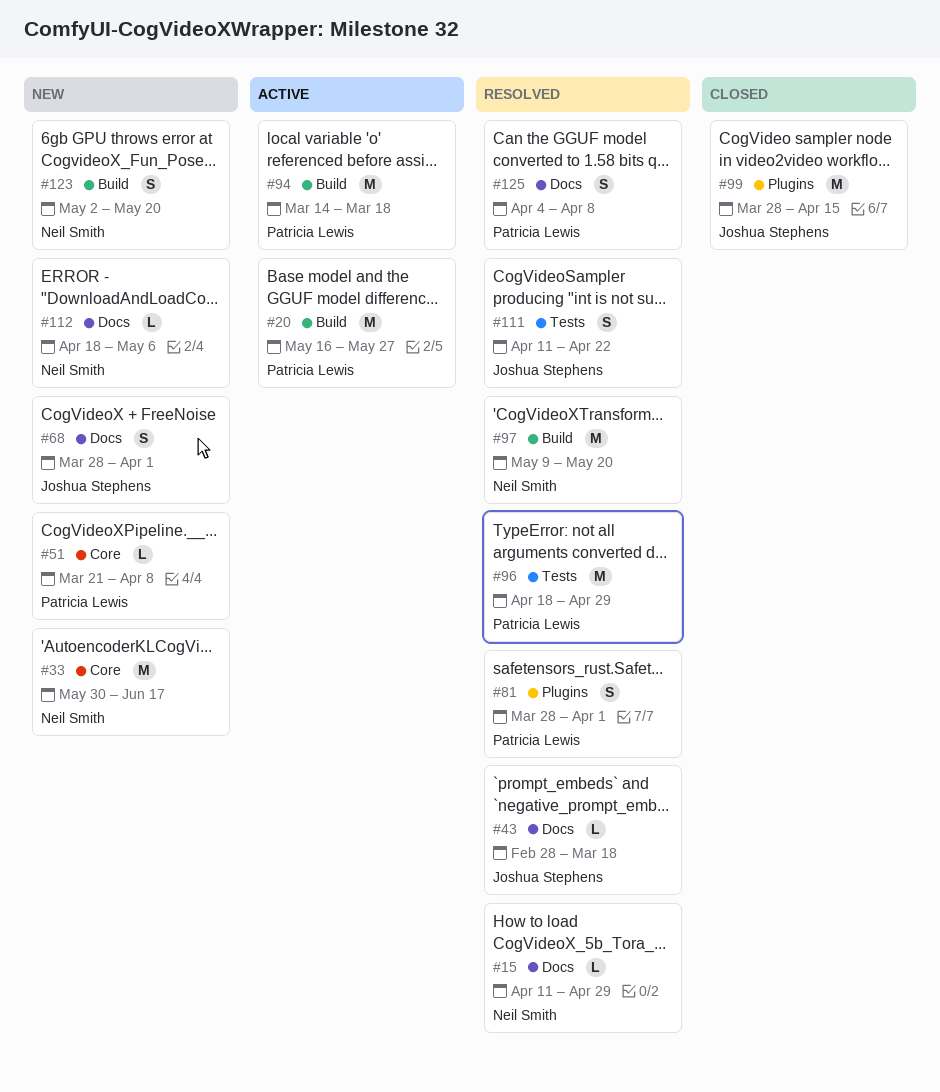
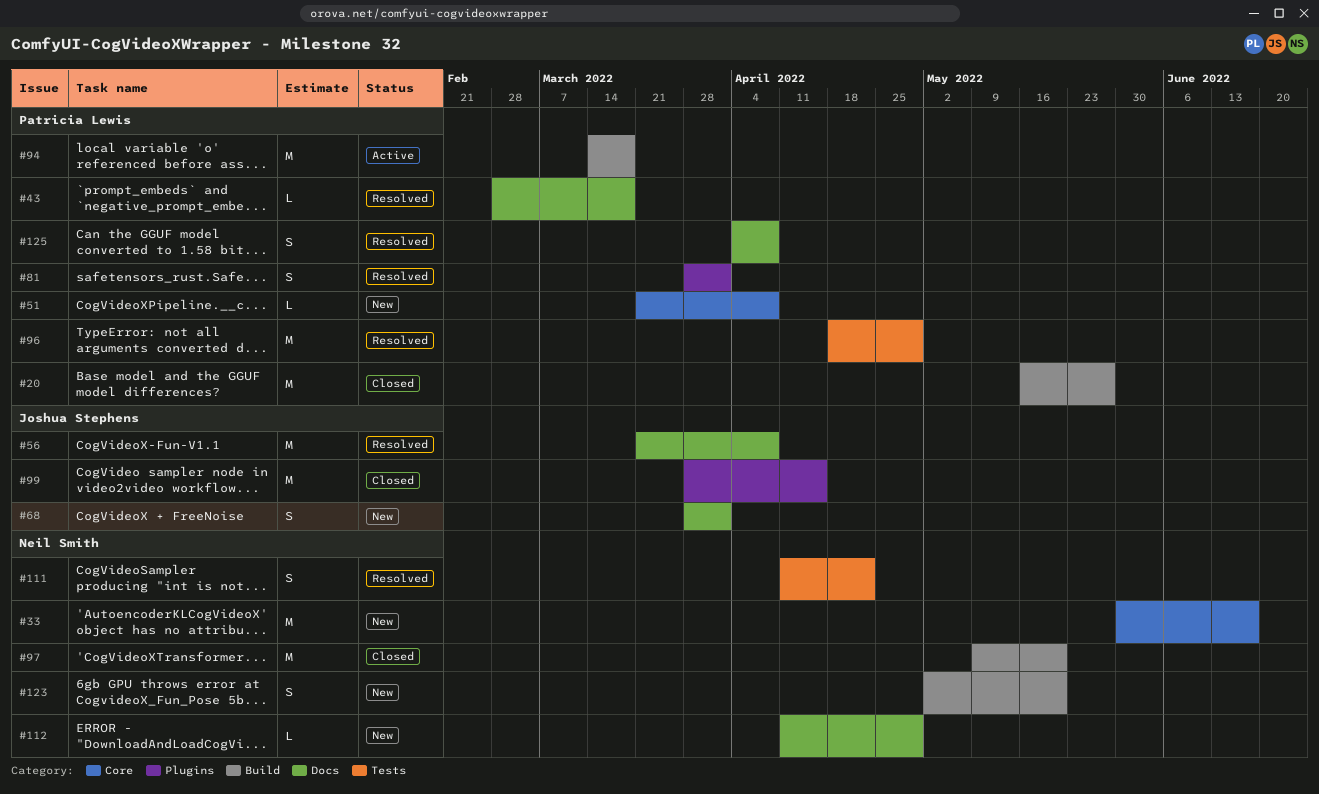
#15: present -> none
#20, status: Active -> Closed
#43, owner: Joshua Stephens -> Patricia Lewis
#56: none -> present
#97, status: Resolved -> Closed
#111, owner: Joshua Stephens -> Neil Smith
#112, start: Apr 18 -> Apr 11
#112, due: May 6 -> Apr 29

